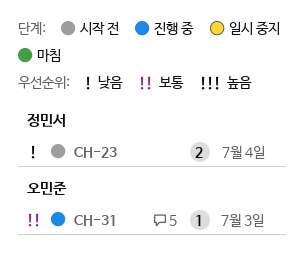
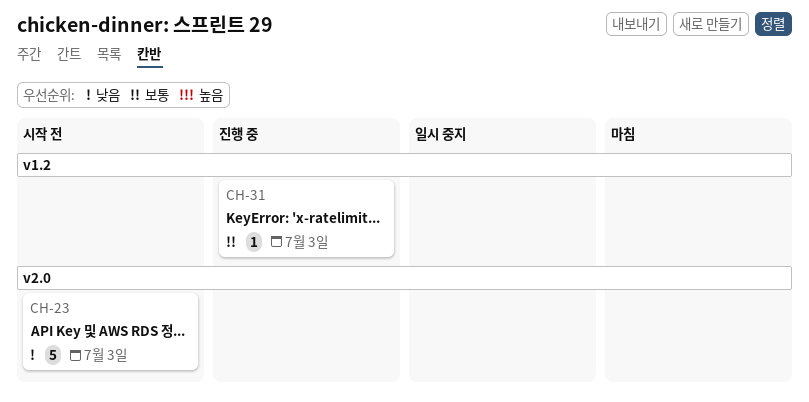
CH-23, estimate: 2 -> 5
CH-23, due: Jul 4 -> Jul 3

